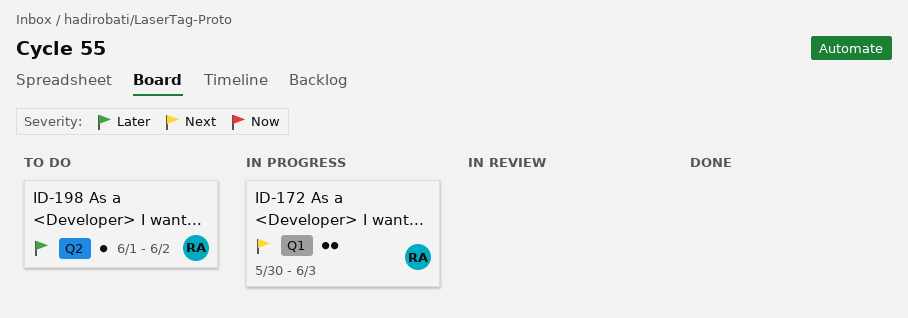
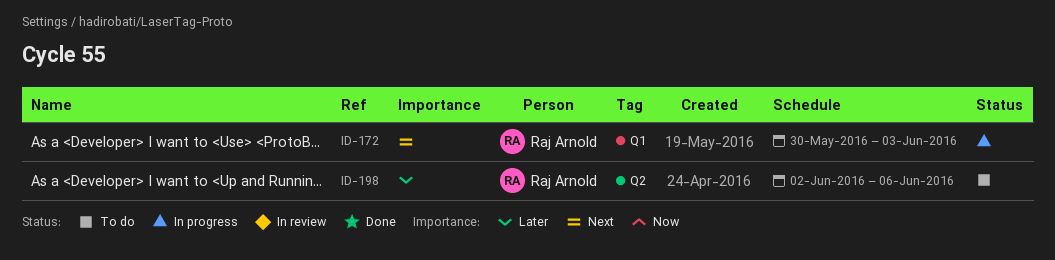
ID-198, start: Jun 1 -> Jun 2
ID-198, due: Jun 2 -> Jun 6

